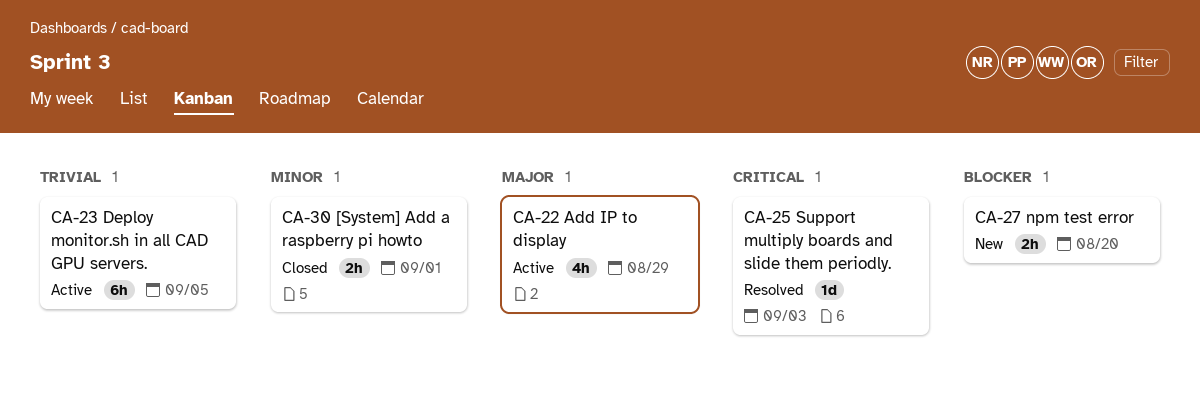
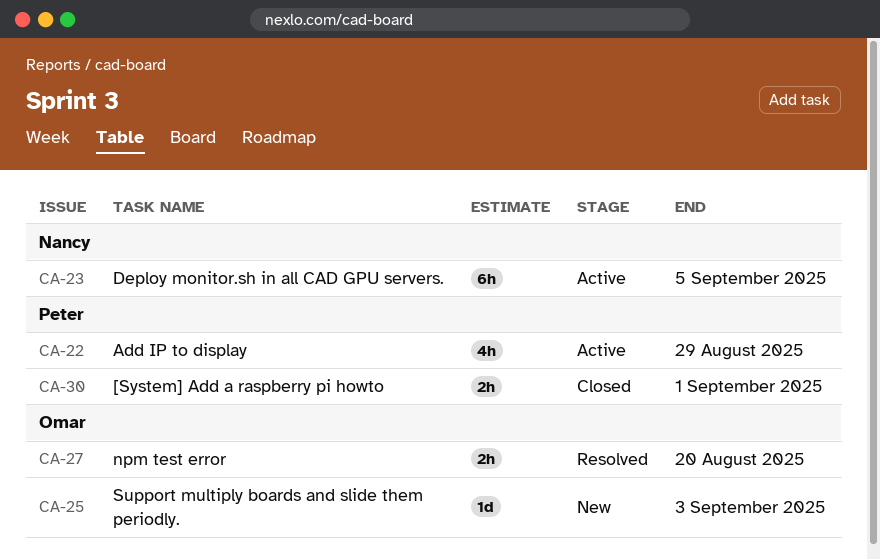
CA-25, status: Resolved -> New
CA-27, status: New -> Resolved

